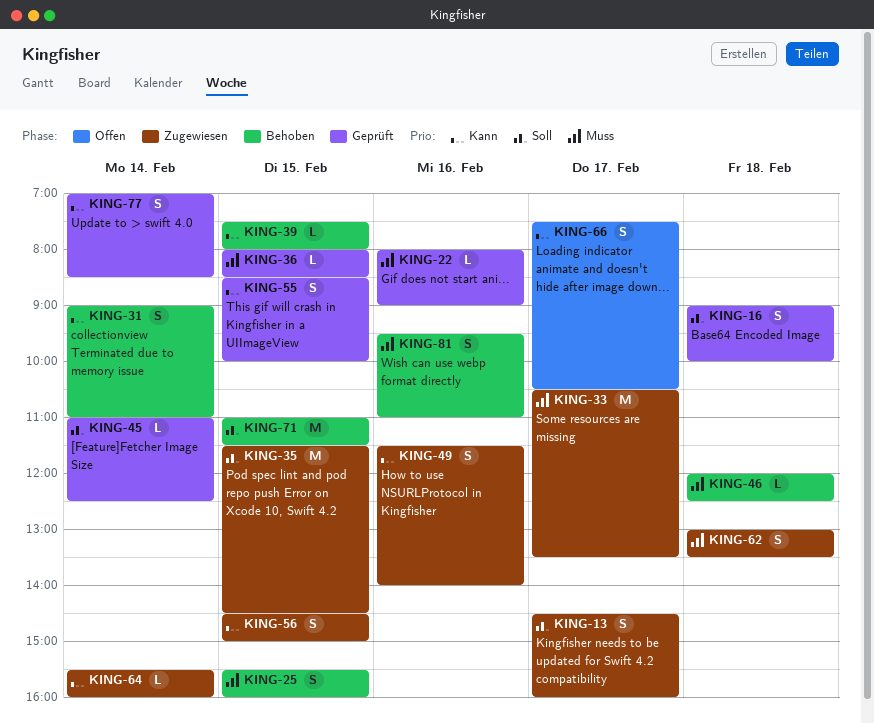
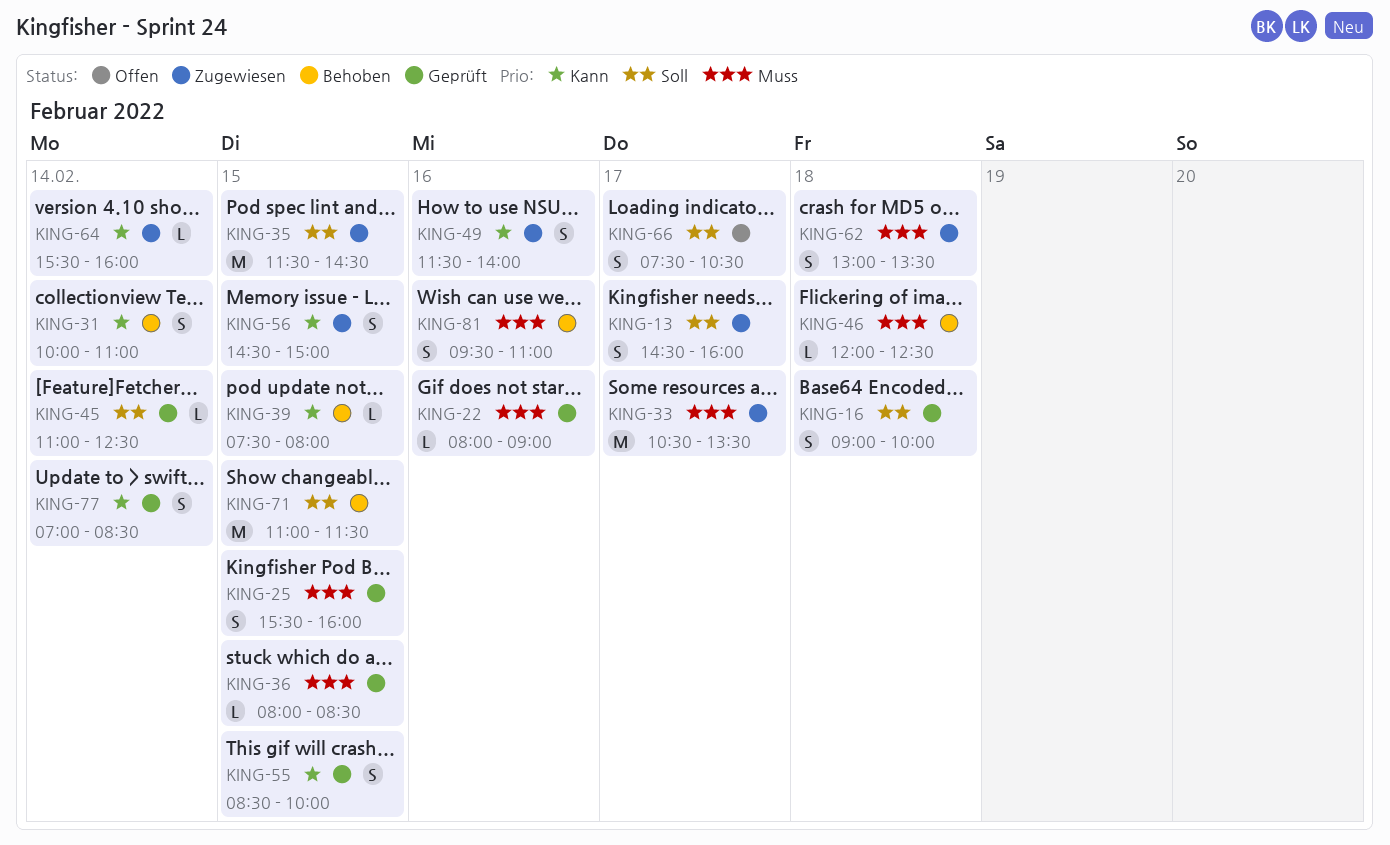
KING-25, status: Behoben -> Geprüft
KING-31, begins: 09:00 -> 10:00
KING-66, priority: Kann -> Soll

